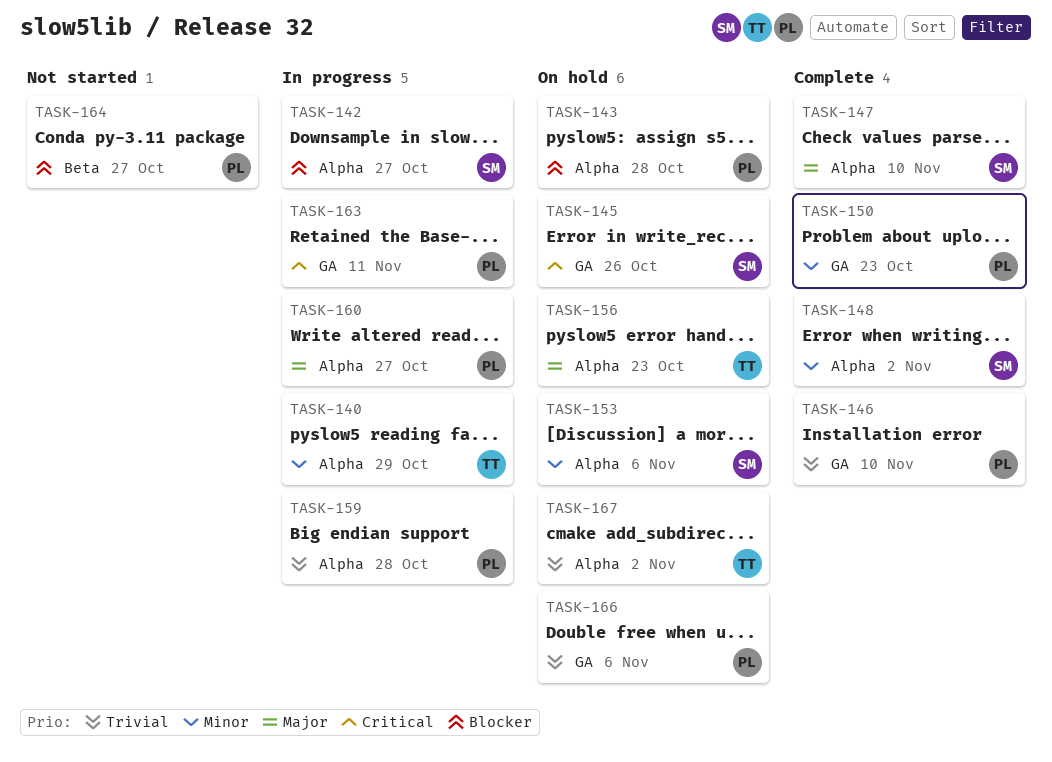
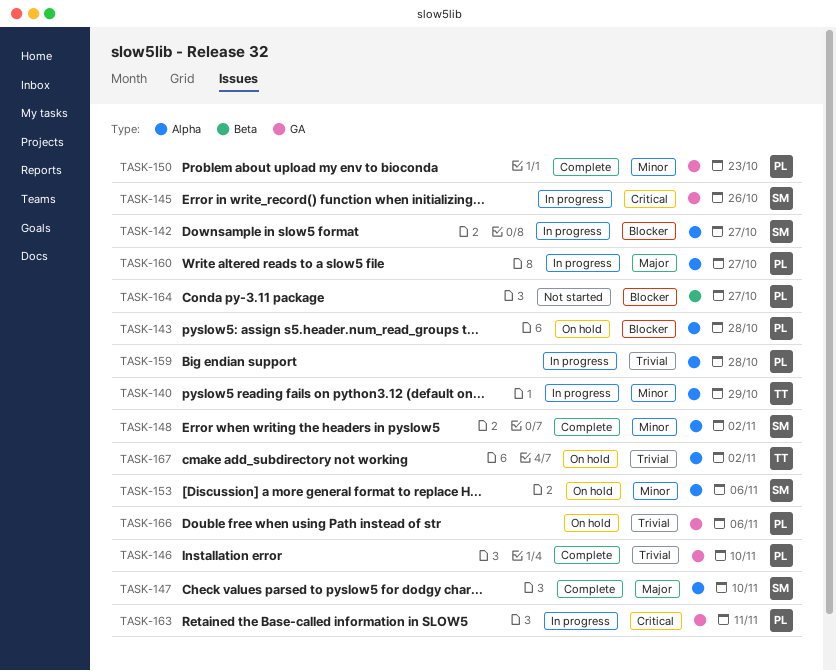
TASK-145, status: On hold -> In progress
TASK-156: present -> none

